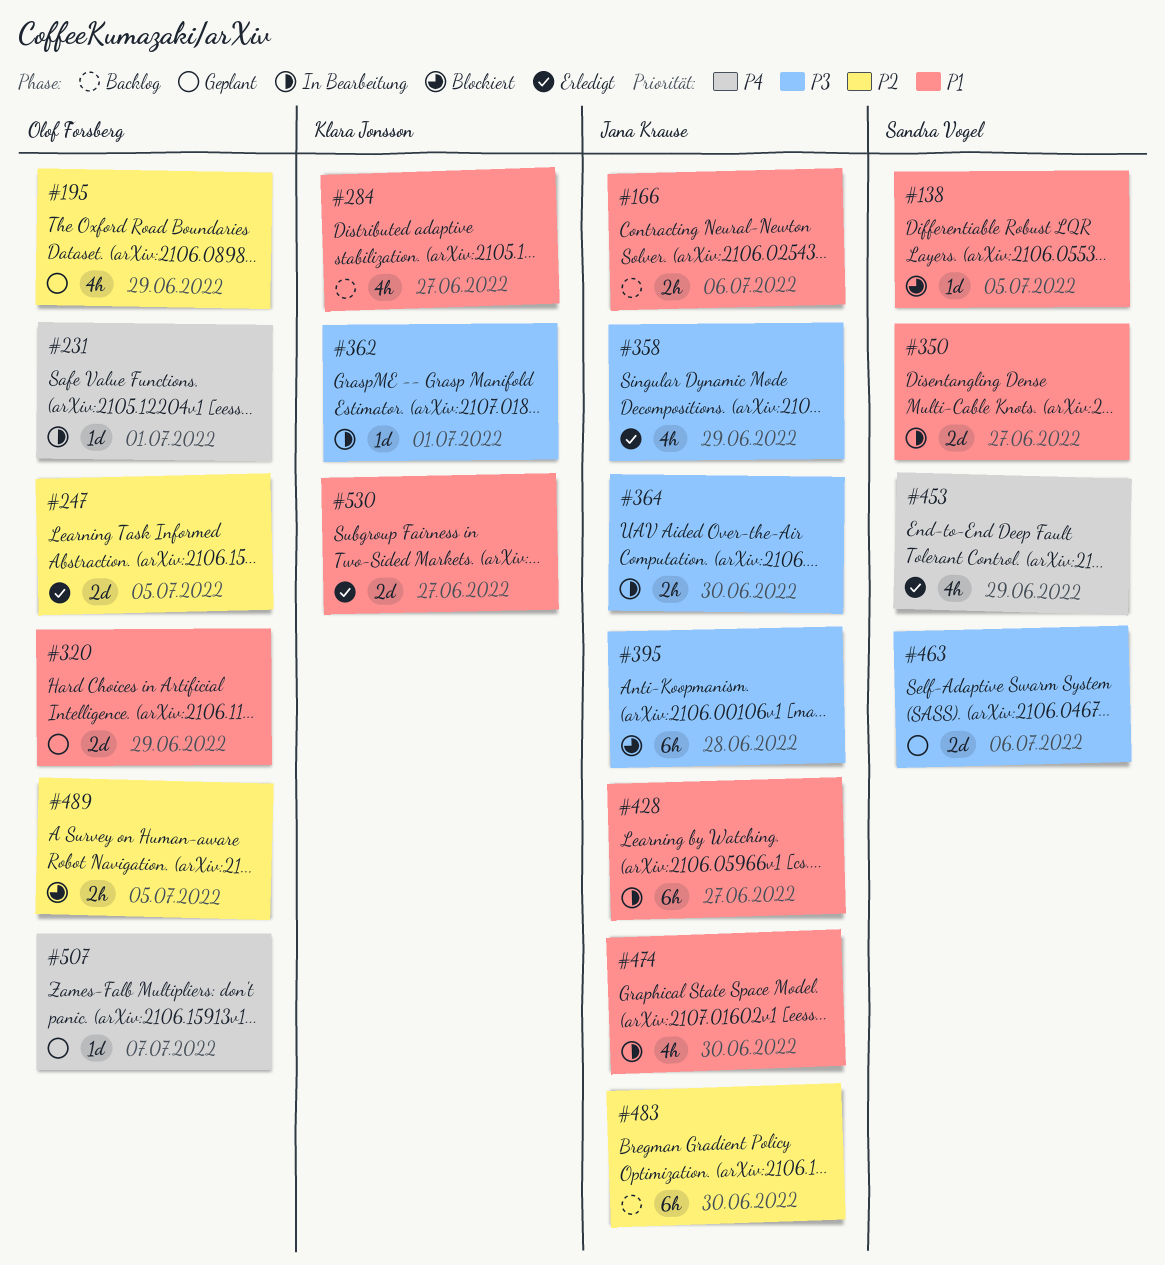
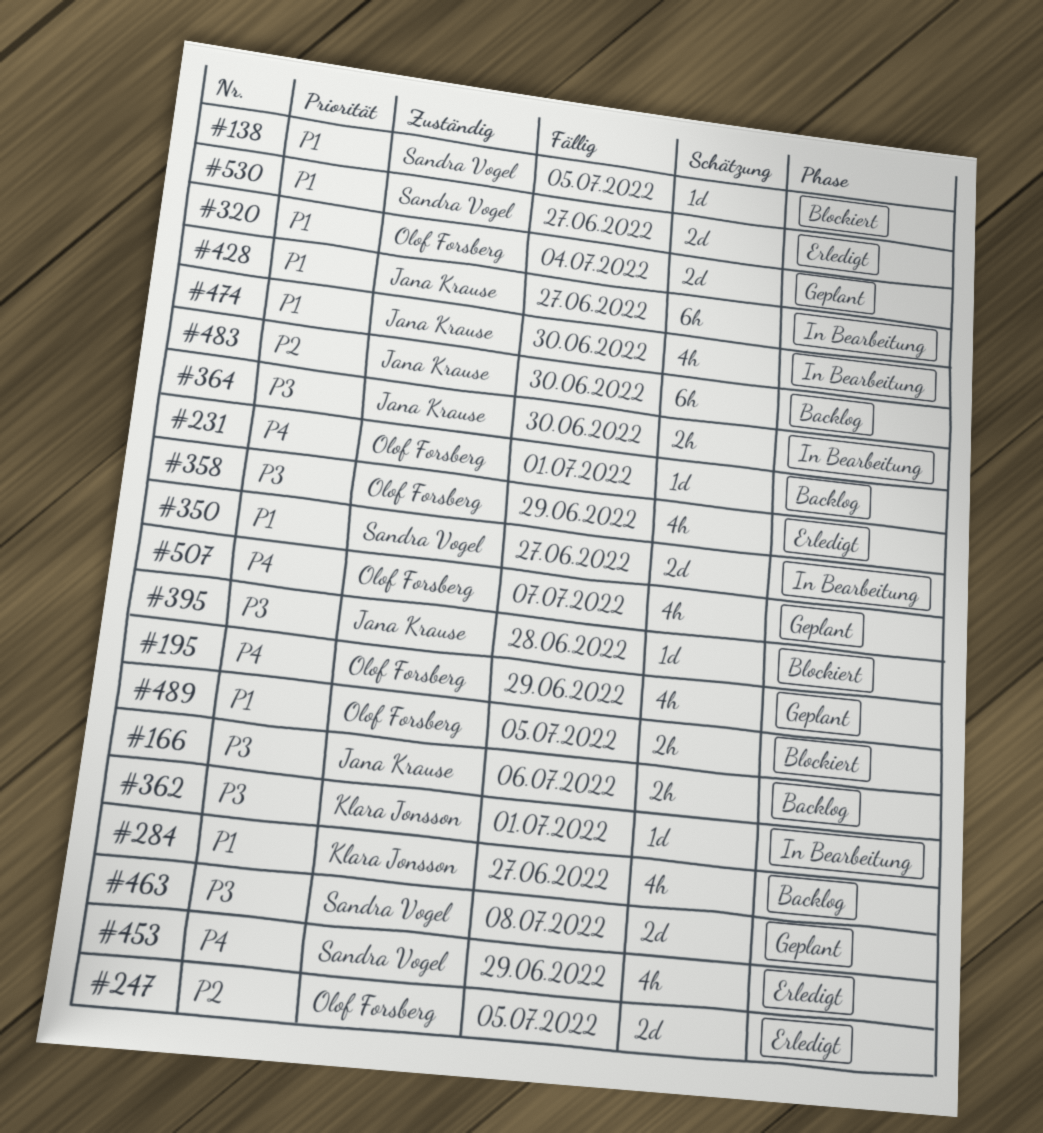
#166, priority: P1 -> P3
#195, priority: P2 -> P4
#231, status: In Bearbeitung -> Backlog
#320, due: Jun 29 -> Jul 4
#358, owner: Jana Krause -> Olof Forsberg
#395, estimate: 6h -> 1d
#463, due: Jul 6 -> Jul 8
#489, priority: P2 -> P1
#507, estimate: 1d -> 4h
#530, owner: Klara Jonsson -> Sandra Vogel

